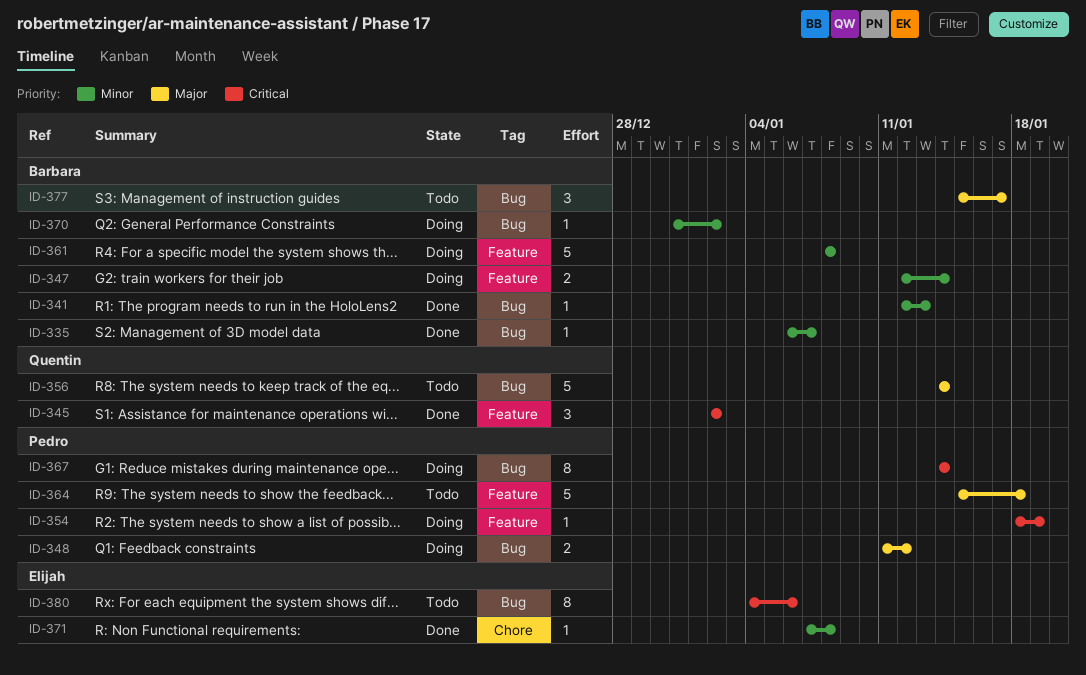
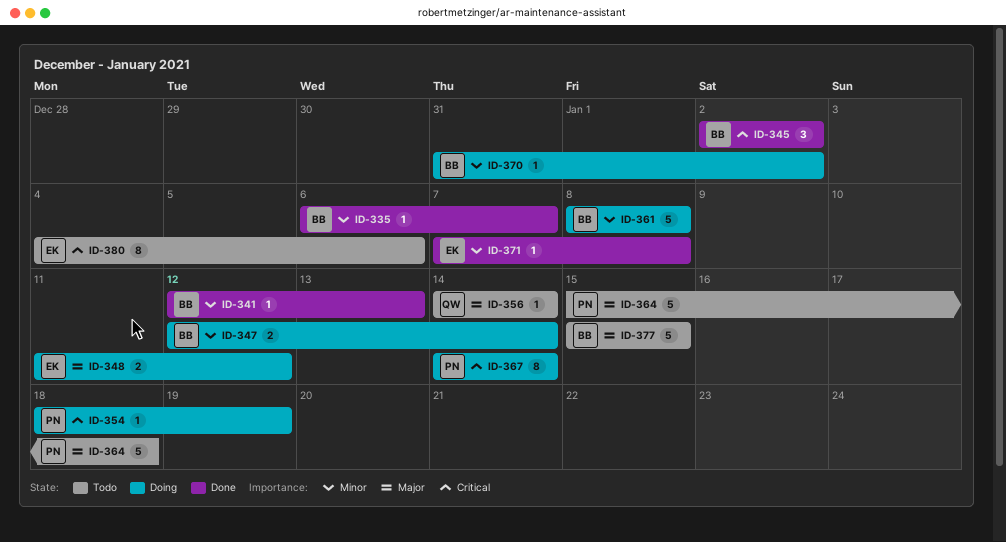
ID-345, owner: Quentin -> Barbara
ID-348, owner: Pedro -> Elijah
ID-356, estimate: 5 -> 1
ID-377, estimate: 3 -> 5
ID-377, due: Jan 17 -> Jan 15

